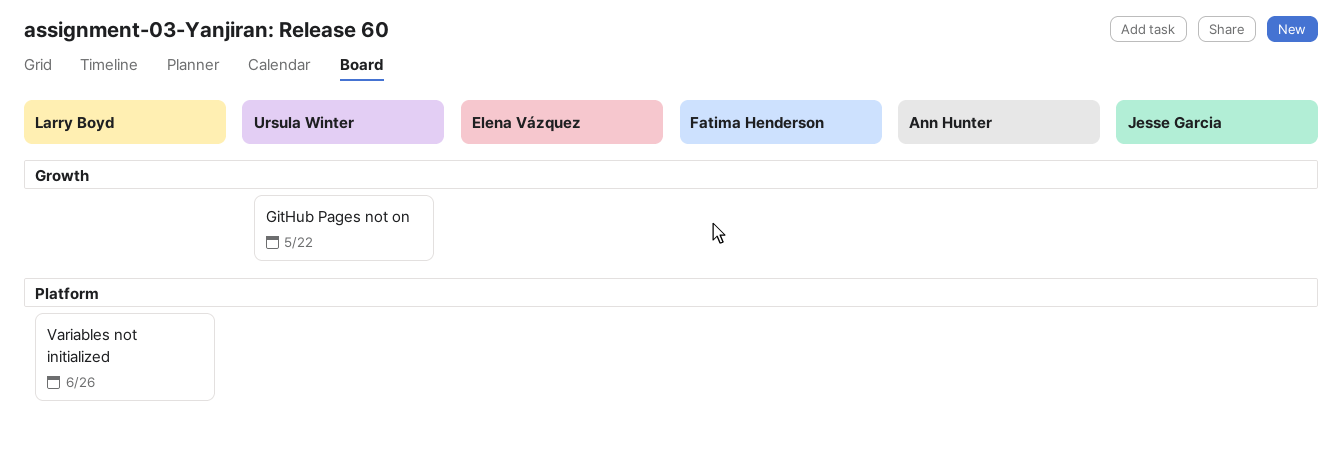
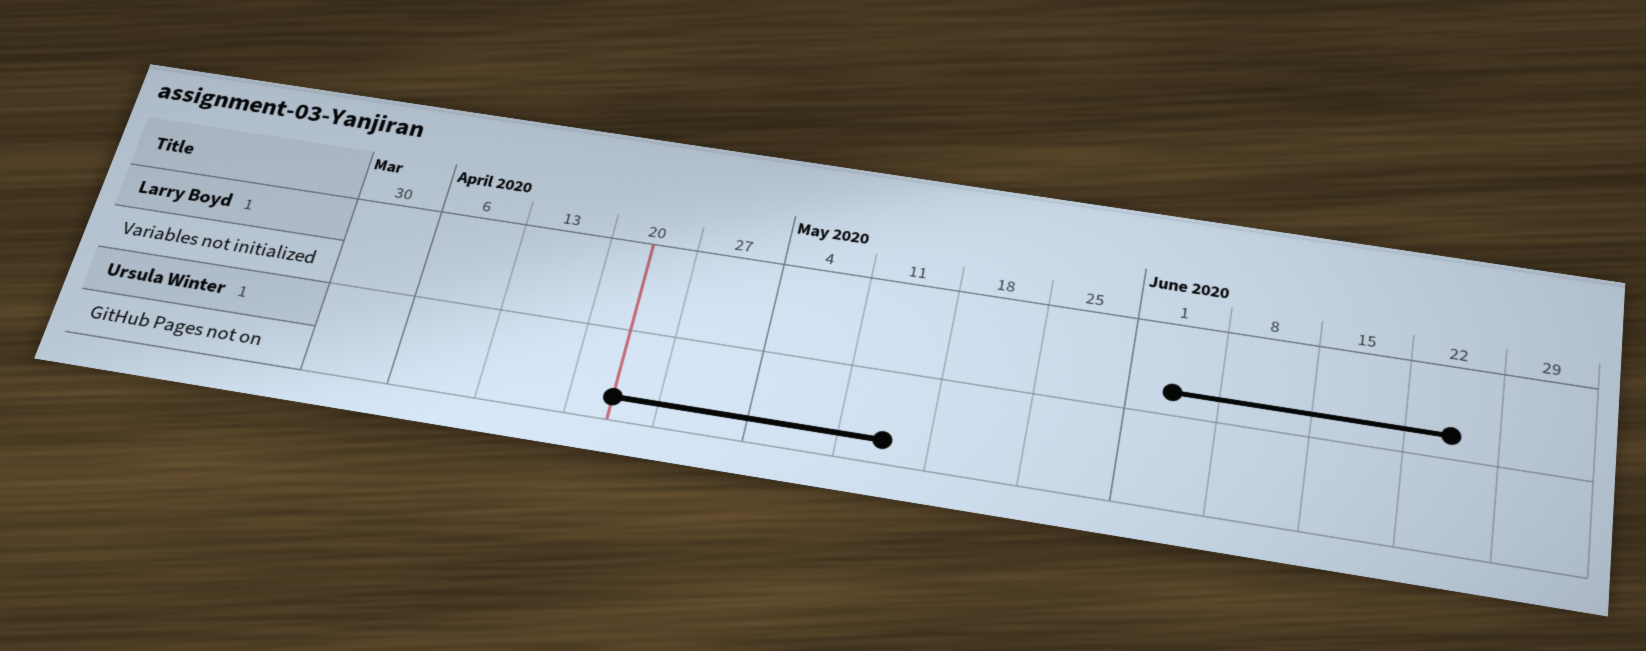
GitHub Pages not on, due: May 22 -> May 15

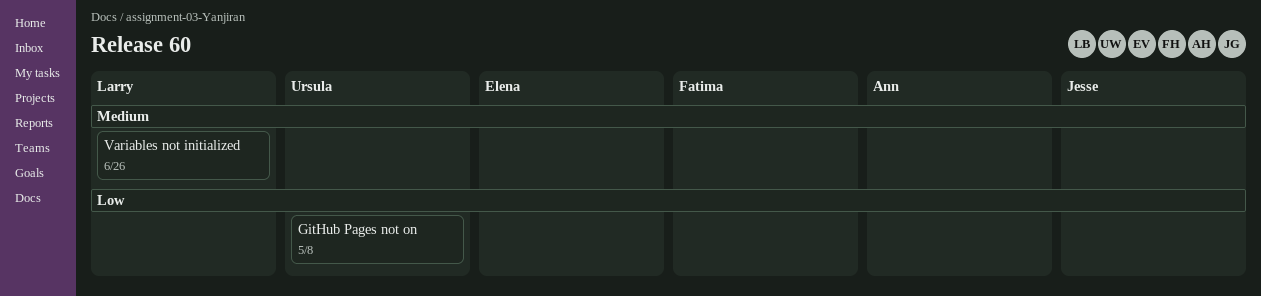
GitHub Pages not on, due: May 15 -> May 8

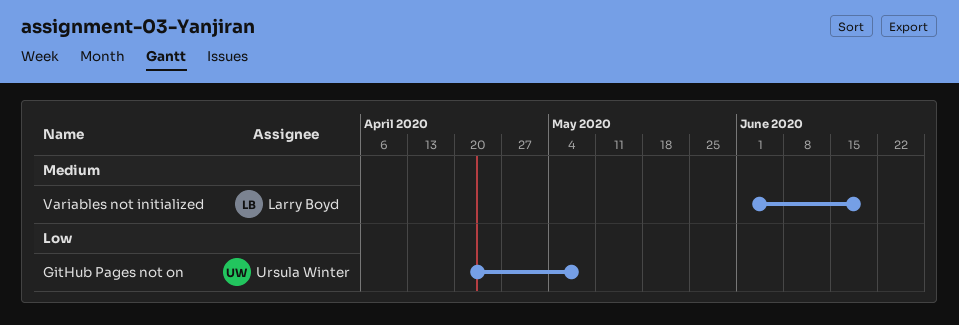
Variables not initialized, due: Jun 26 -> Jun 19

